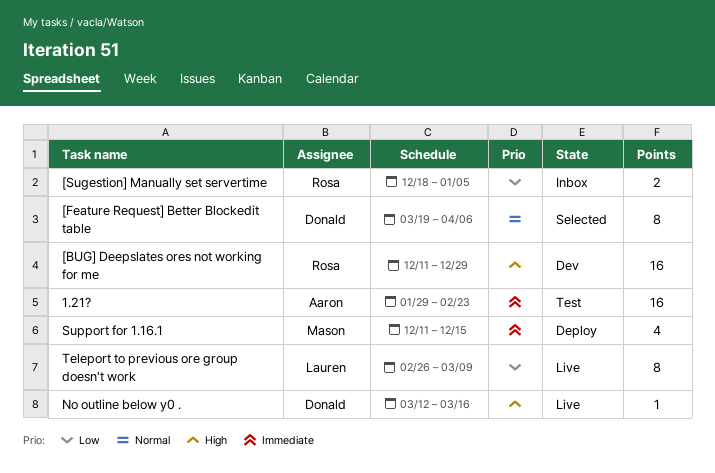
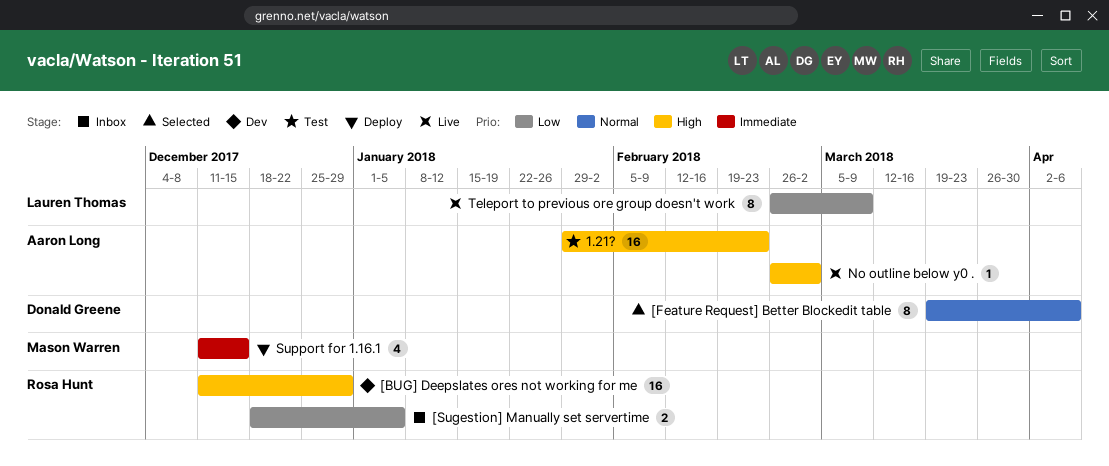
1.21?, priority: Immediate -> High
No outline below y0 ., owner: Donald Greene -> Aaron Long
No outline below y0 ., start: Mar 12 -> Feb 26
No outline below y0 ., due: Mar 16 -> Mar 2

